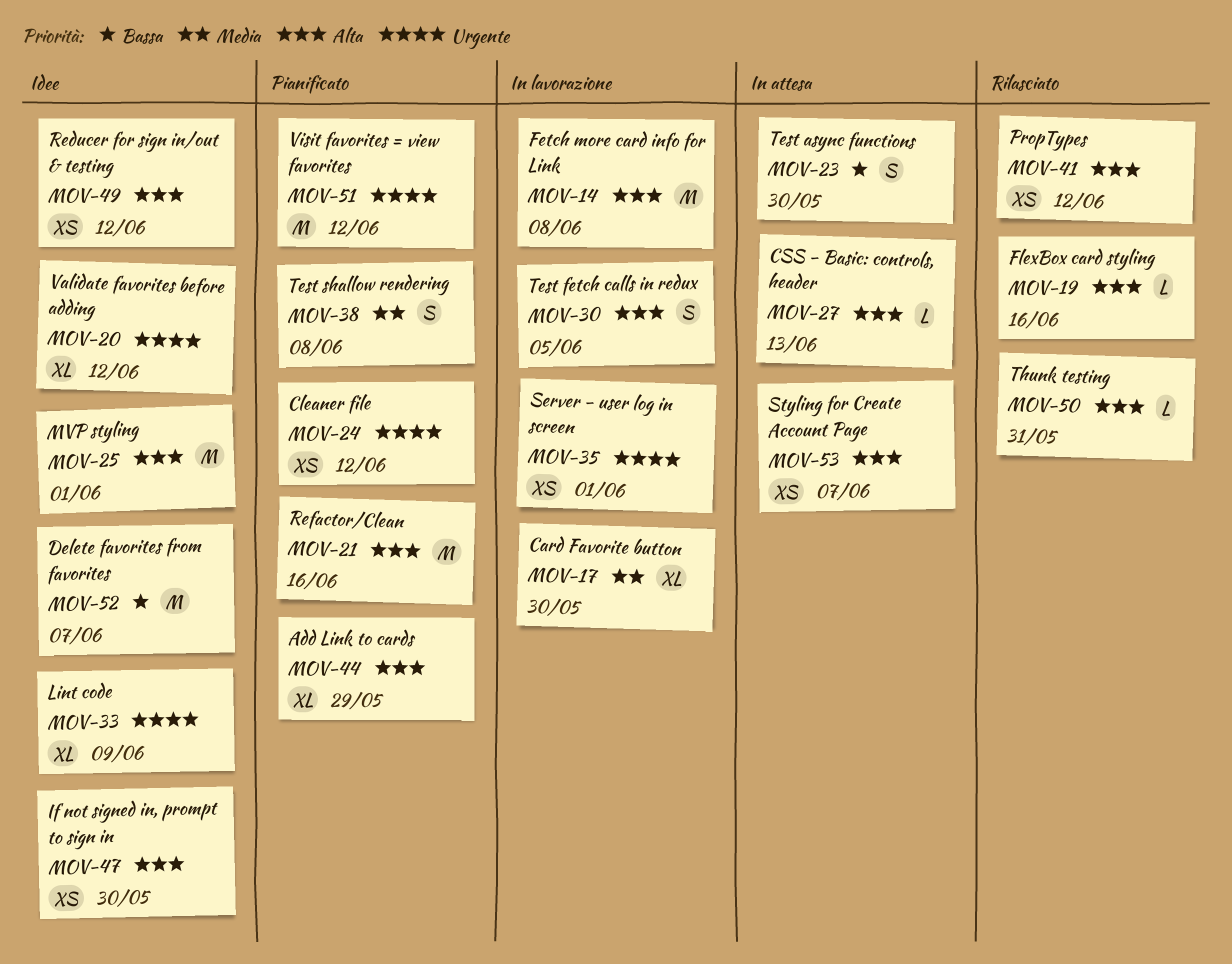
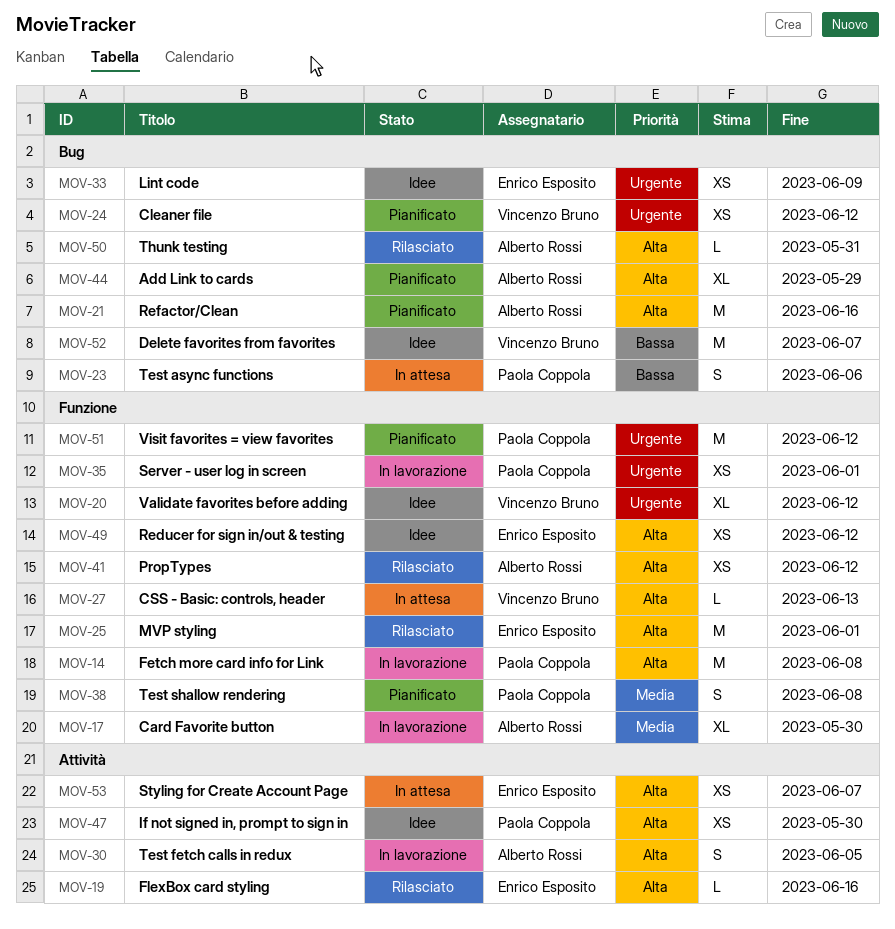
MOV-23, due: May 30 -> Jun 6
MOV-25, status: Idee -> Rilasciato
MOV-33, estimate: XL -> XS

